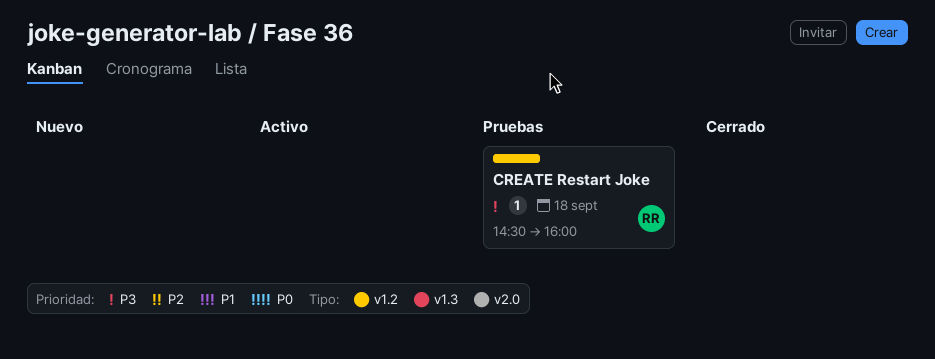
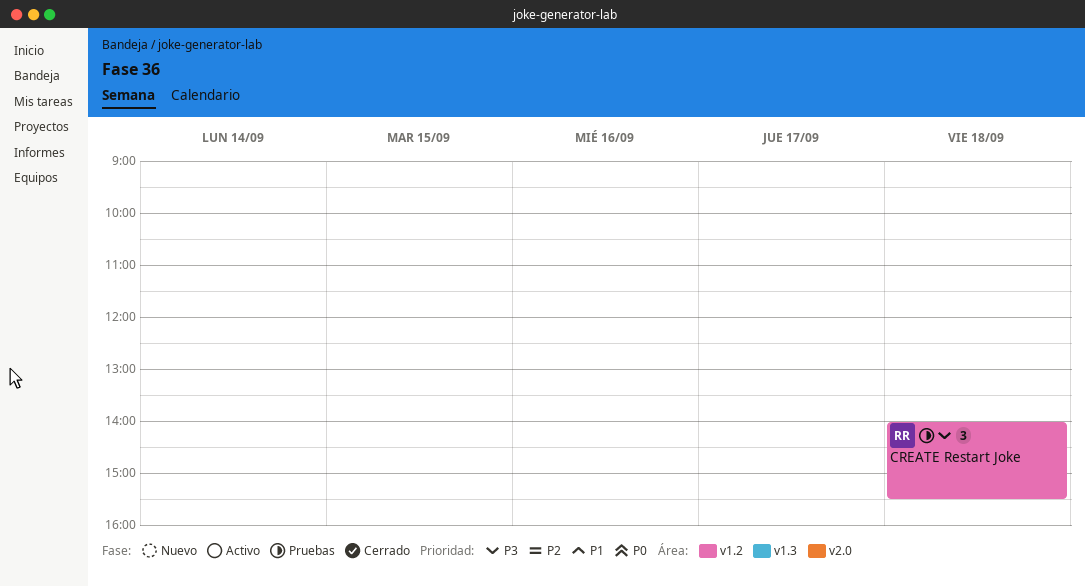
CREATE Restart Joke, estimate: 1 -> 3
CREATE Restart Joke, begins: 14:30 -> 14:00
CREATE Restart Joke, ends: 16:00 -> 15:30

